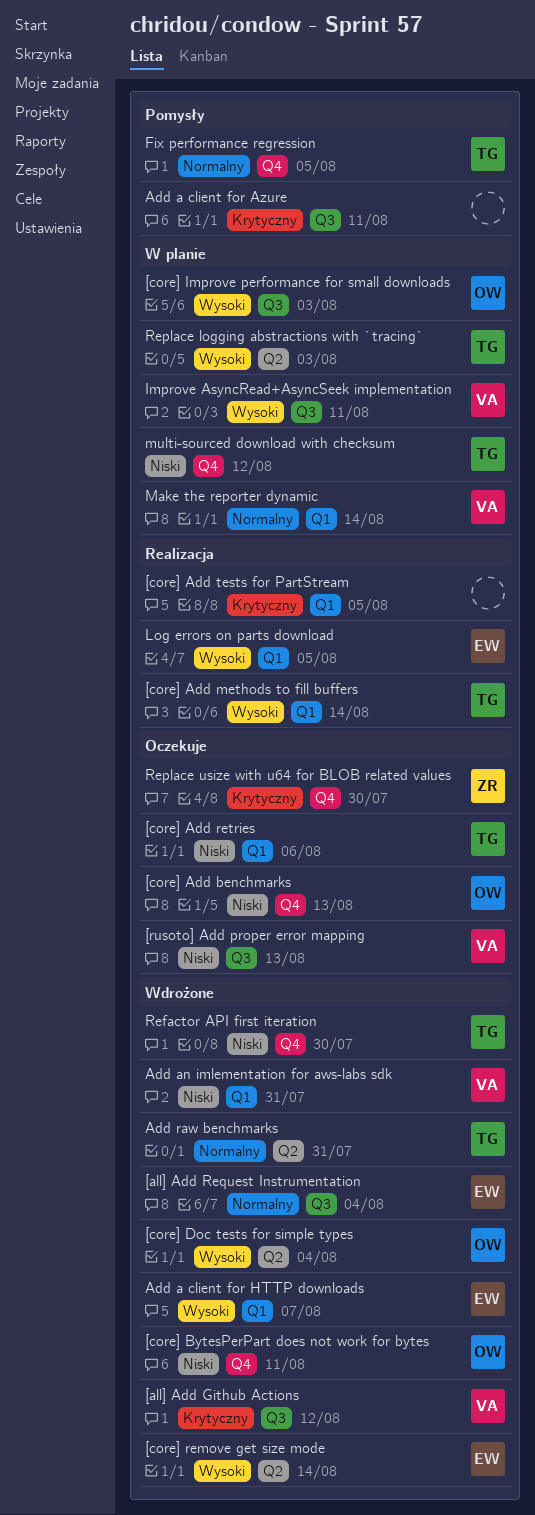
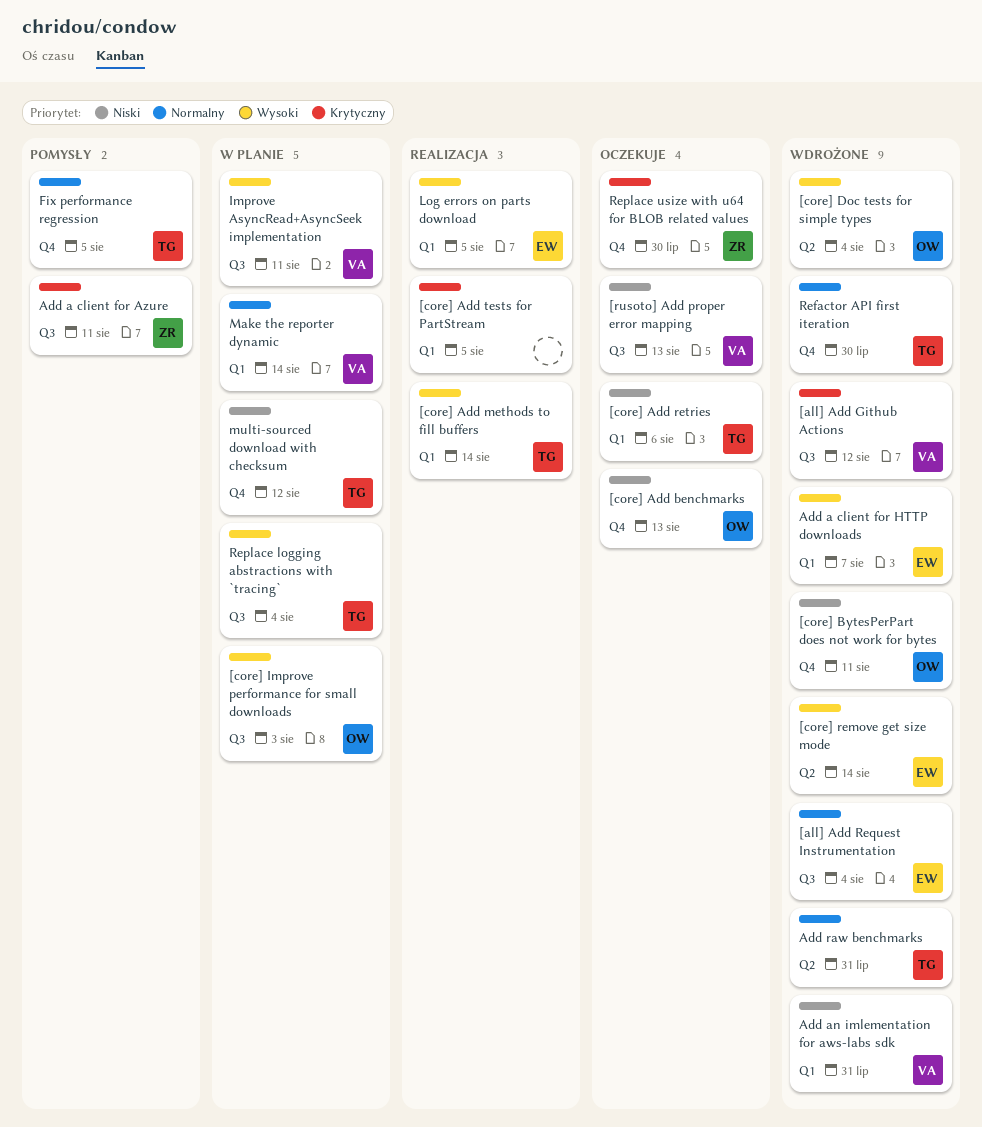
Add a client for Azure, owner: none -> ZR
Refactor API first iteration, priority: Niski -> Normalny
Replace logging abstractions with `tracing`, label: Q2 -> Q3
Replace logging abstractions with `tracing`, due: Aug 3 -> Aug 4

